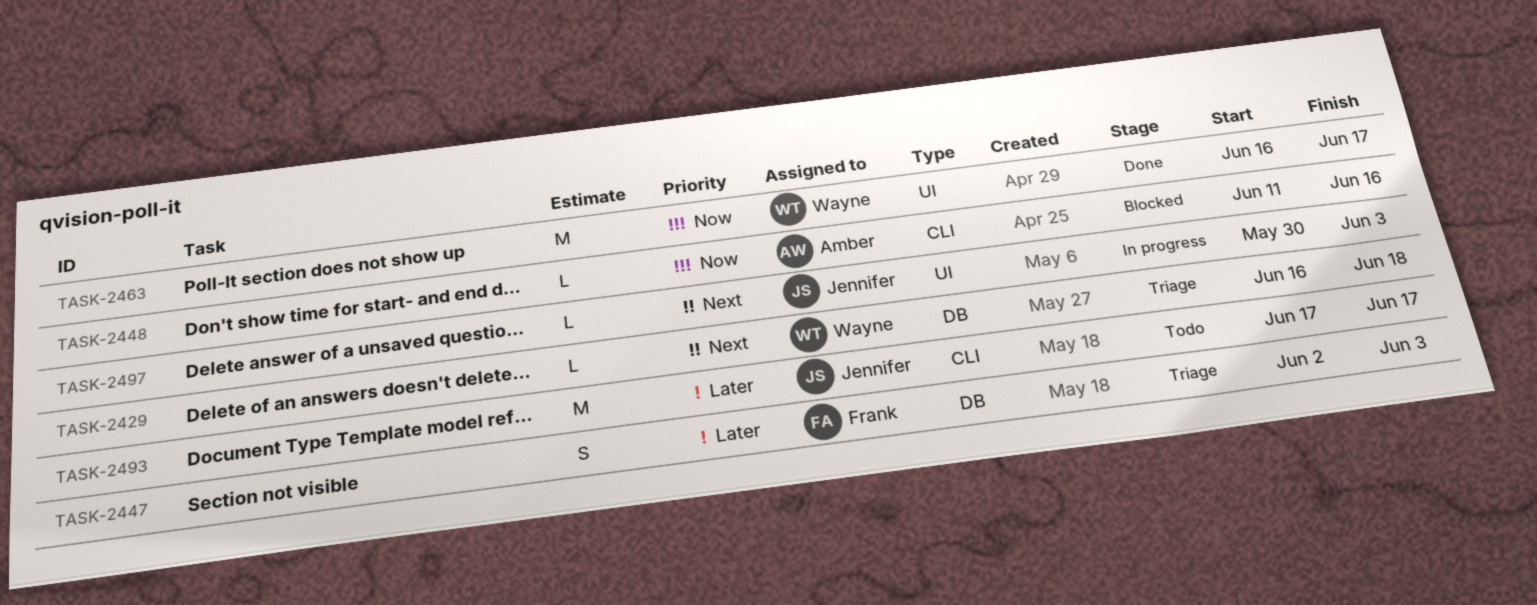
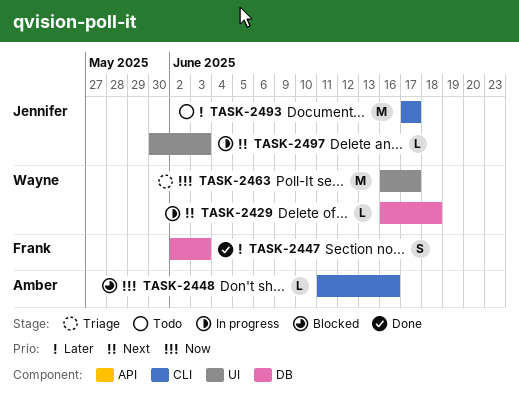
TASK-2429, status: Triage -> In progress
TASK-2447, status: Triage -> Done
TASK-2463, status: Done -> Triage

